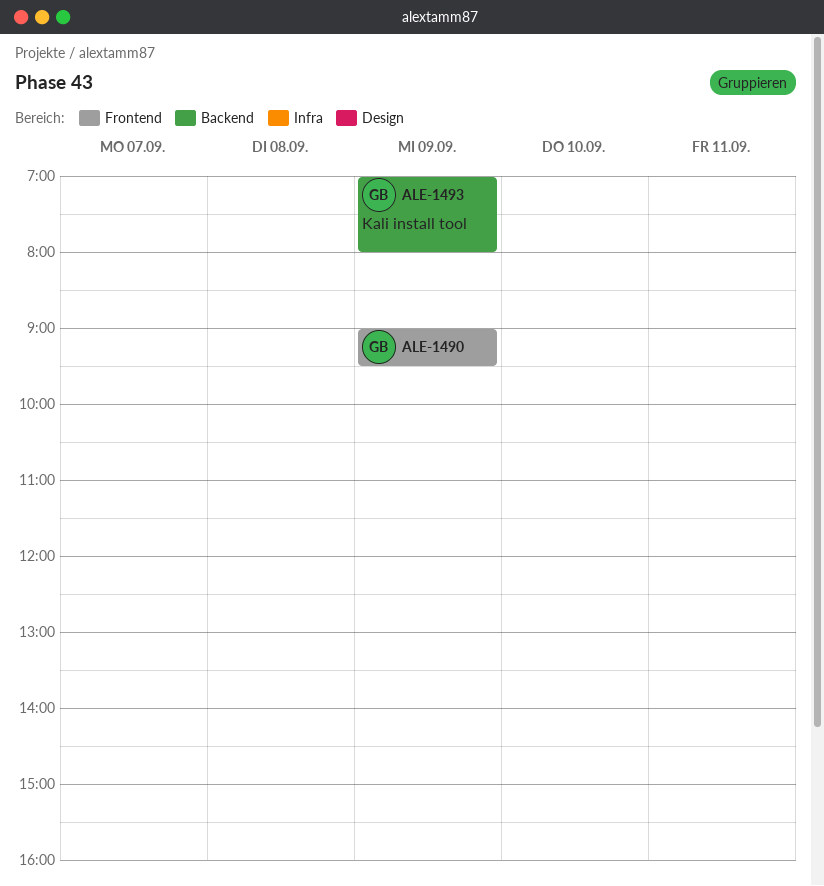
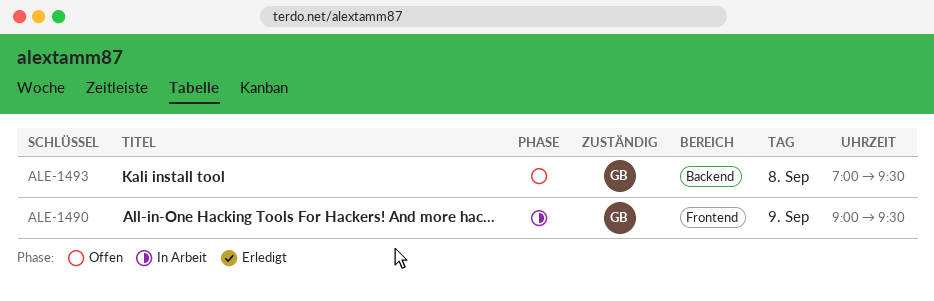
ALE-1493, day: Sep 9 -> Sep 8
ALE-1493, ends: 08:00 -> 09:30

